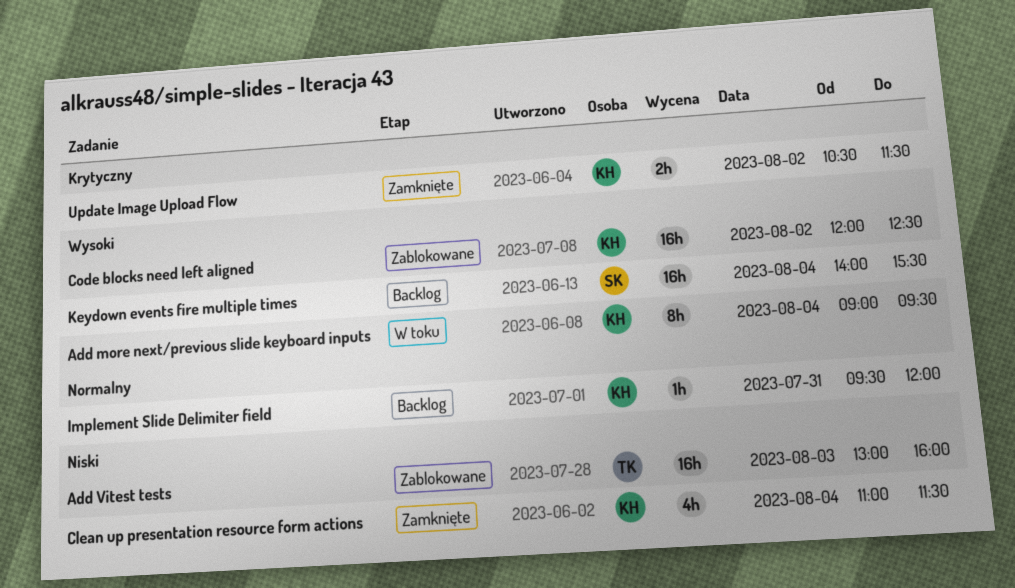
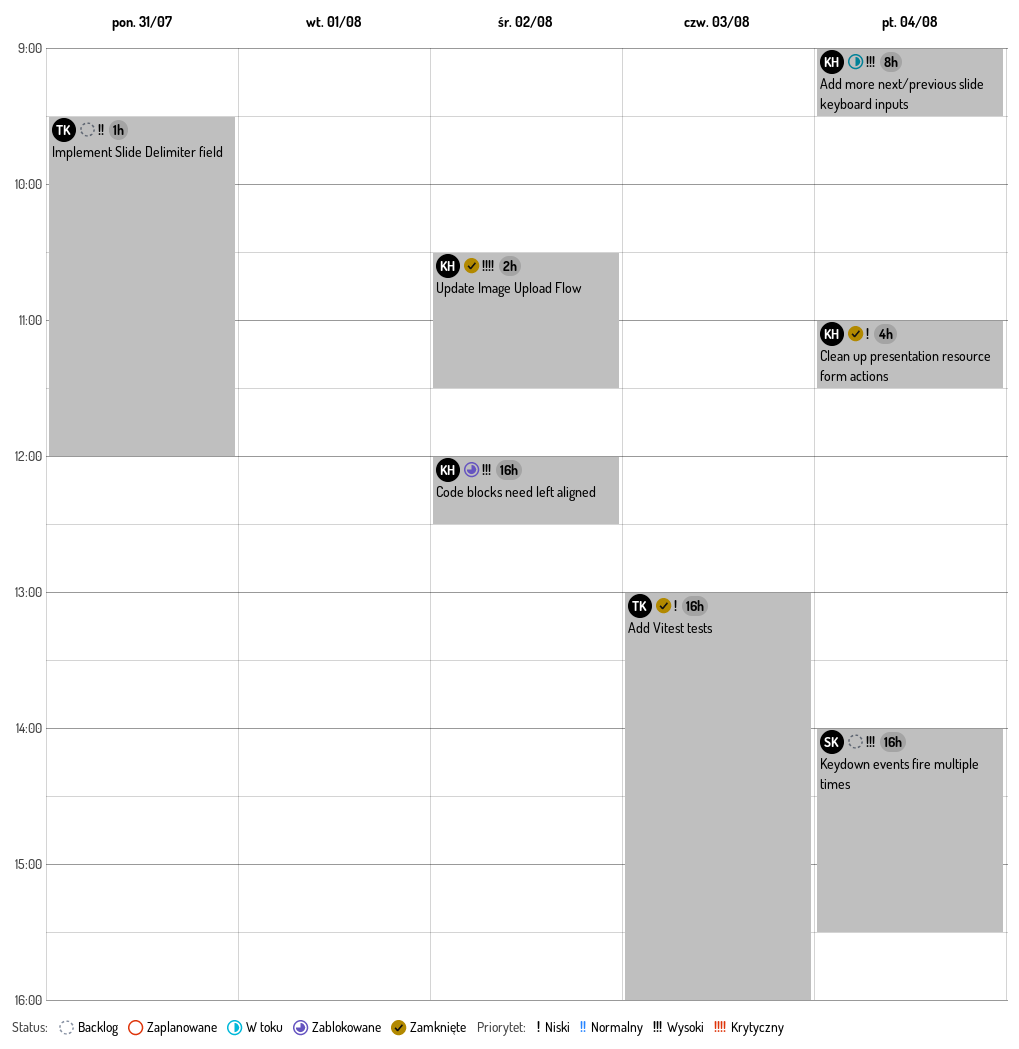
Add Vitest tests, status: Zablokowane -> Zamknięte
Implement Slide Delimiter field, owner: KH -> TK

